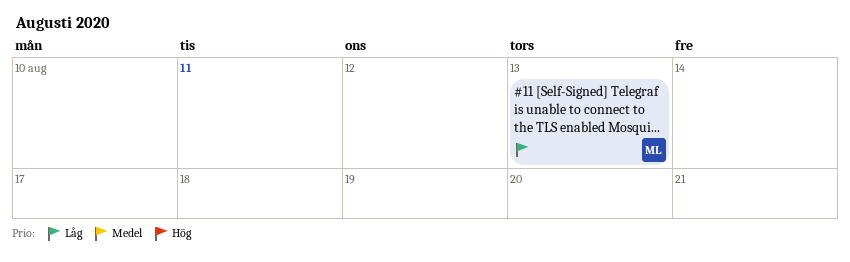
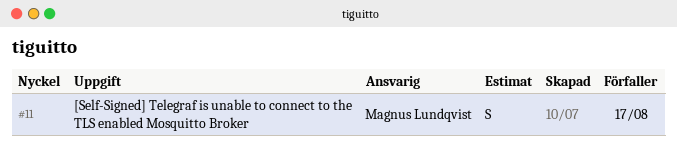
#11, due: Aug 13 -> Aug 17

